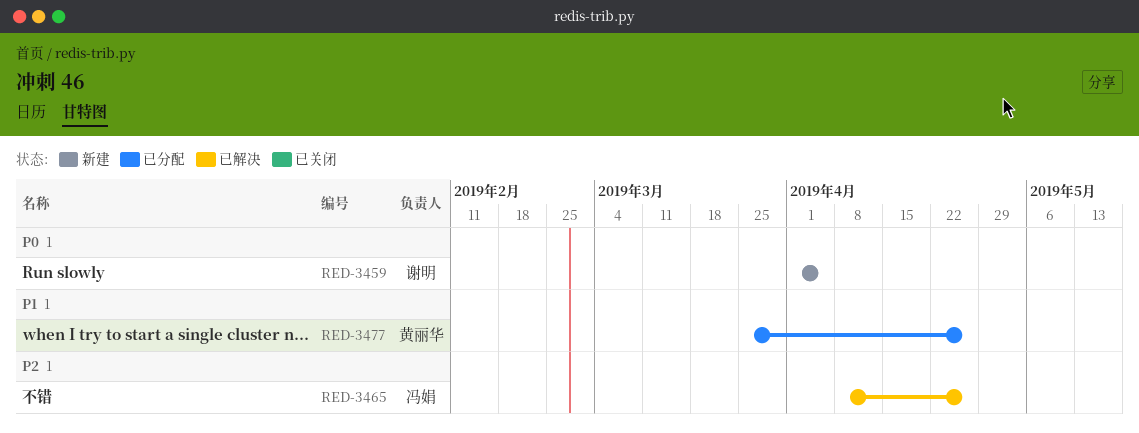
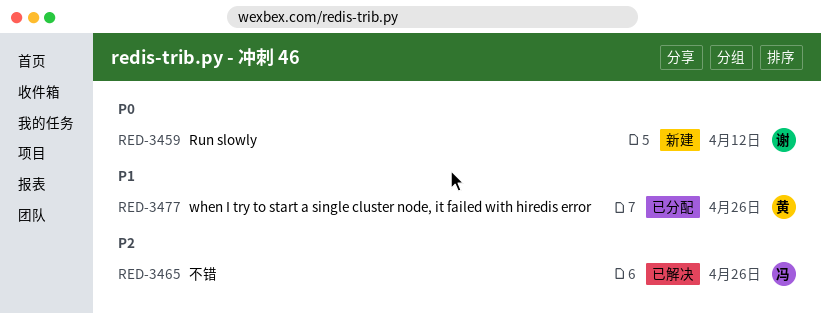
RED-3459, due: Apr 5 -> Apr 12

